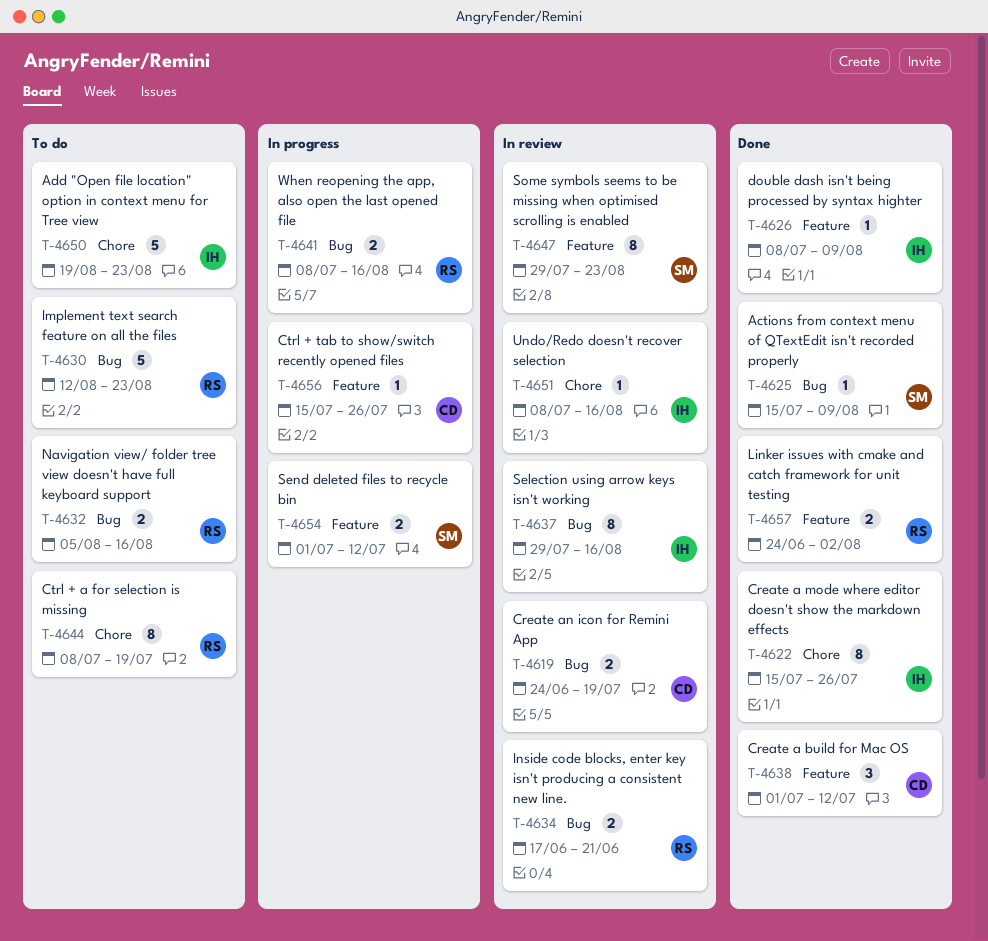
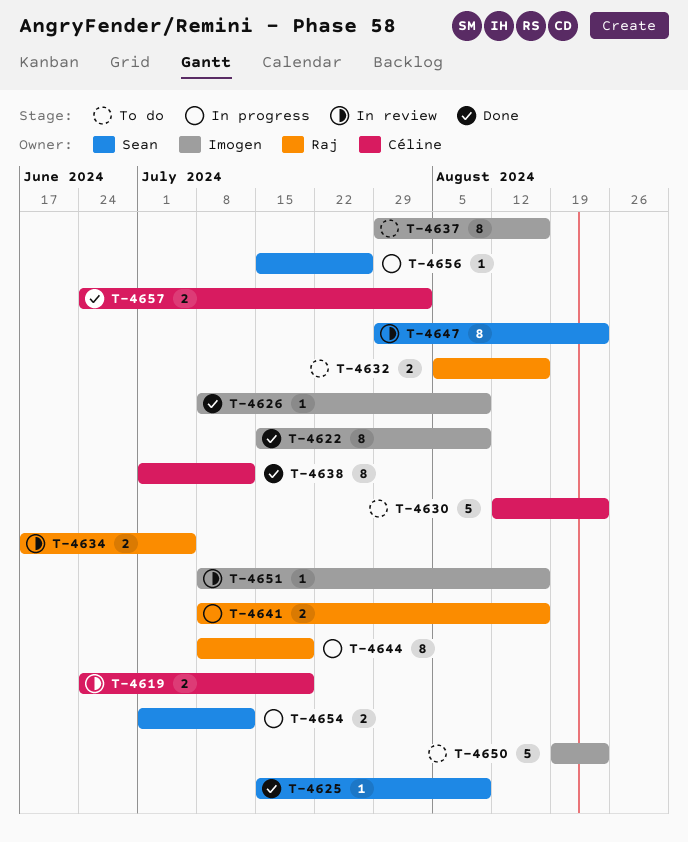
T-4622, due: Jul 26 -> Aug 9
T-4630, owner: Raj -> Céline
T-4634, due: Jun 21 -> Jul 5
T-4637, status: In review -> To do
T-4638, estimate: 3 -> 8
T-4644, status: To do -> In progress
T-4656, owner: Céline -> Sean
T-4657, owner: Raj -> Céline

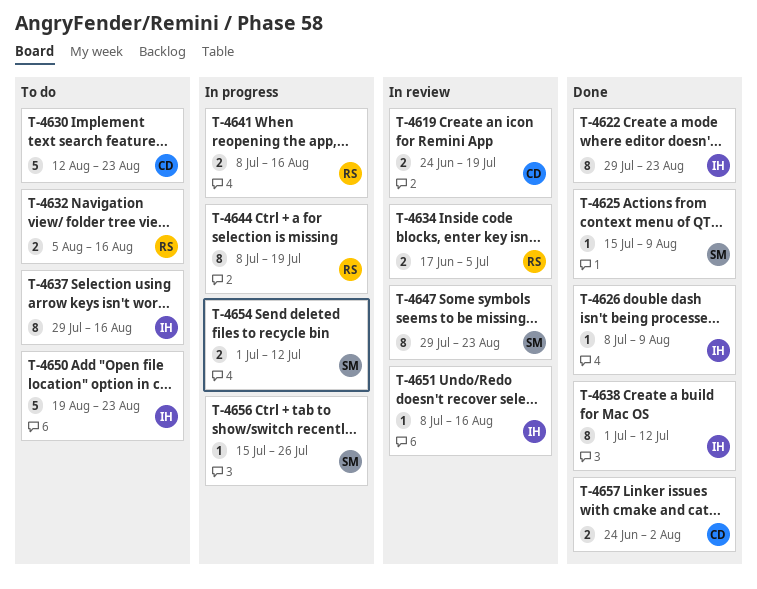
T-4622, start: Jul 15 -> Jul 29
T-4622, due: Aug 9 -> Aug 23
T-4638, owner: Céline -> Imogen

